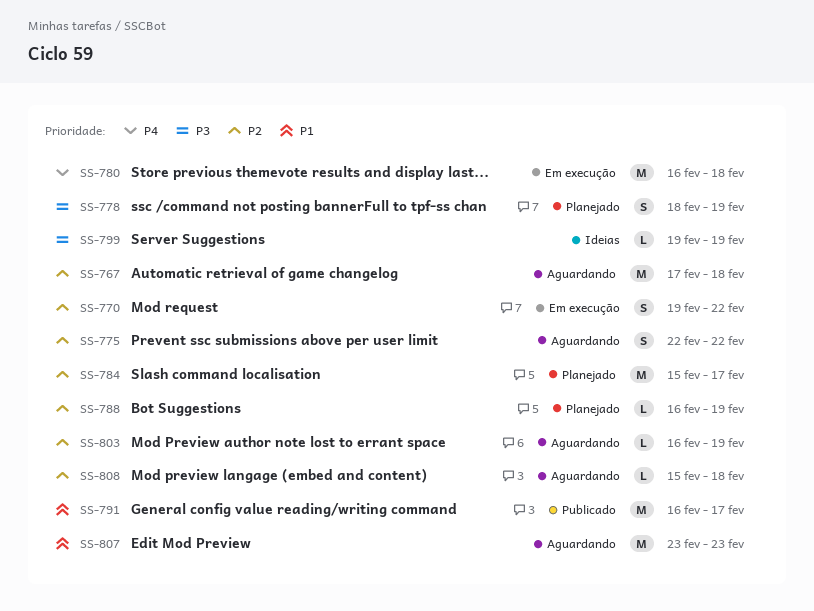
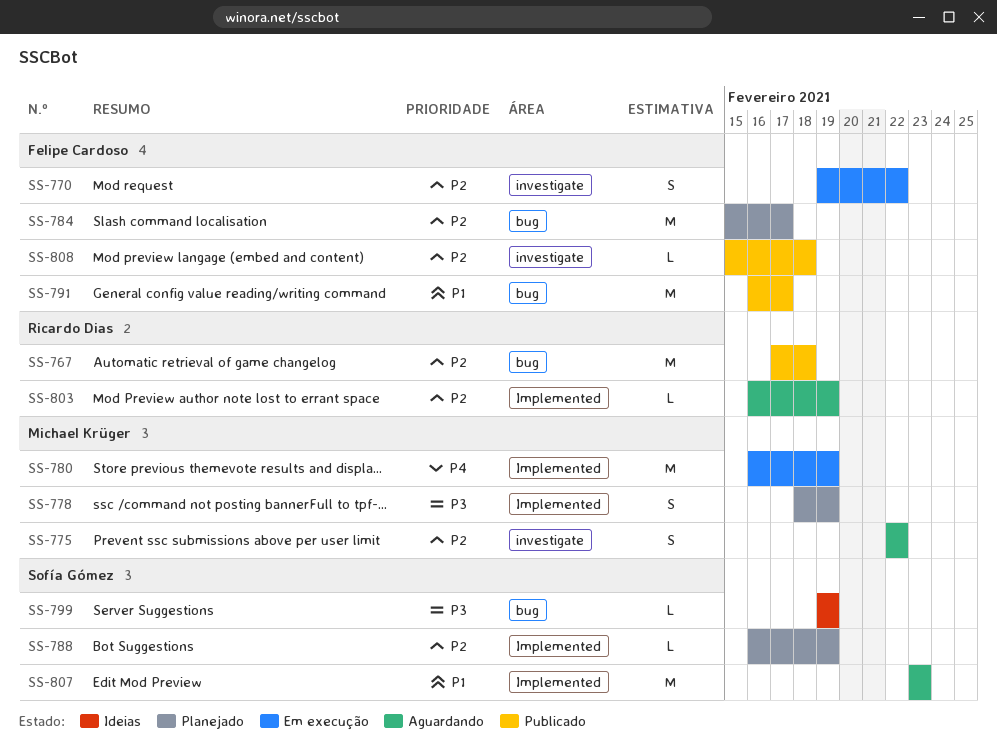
SS-767, status: Aguardando -> Publicado
SS-780, due: Feb 18 -> Feb 19
SS-808, status: Aguardando -> Publicado

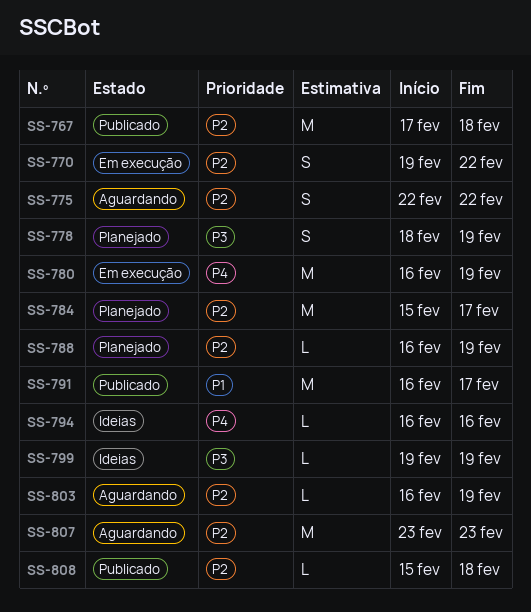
SS-794: none -> present
SS-807, priority: P1 -> P2

